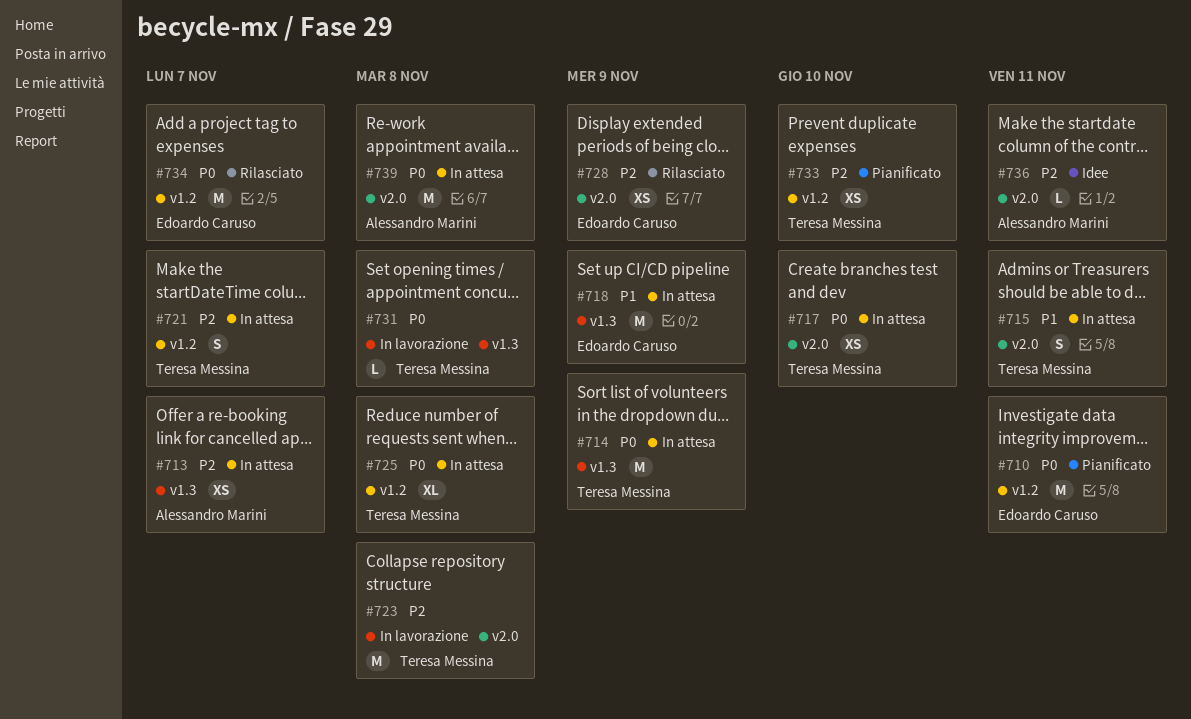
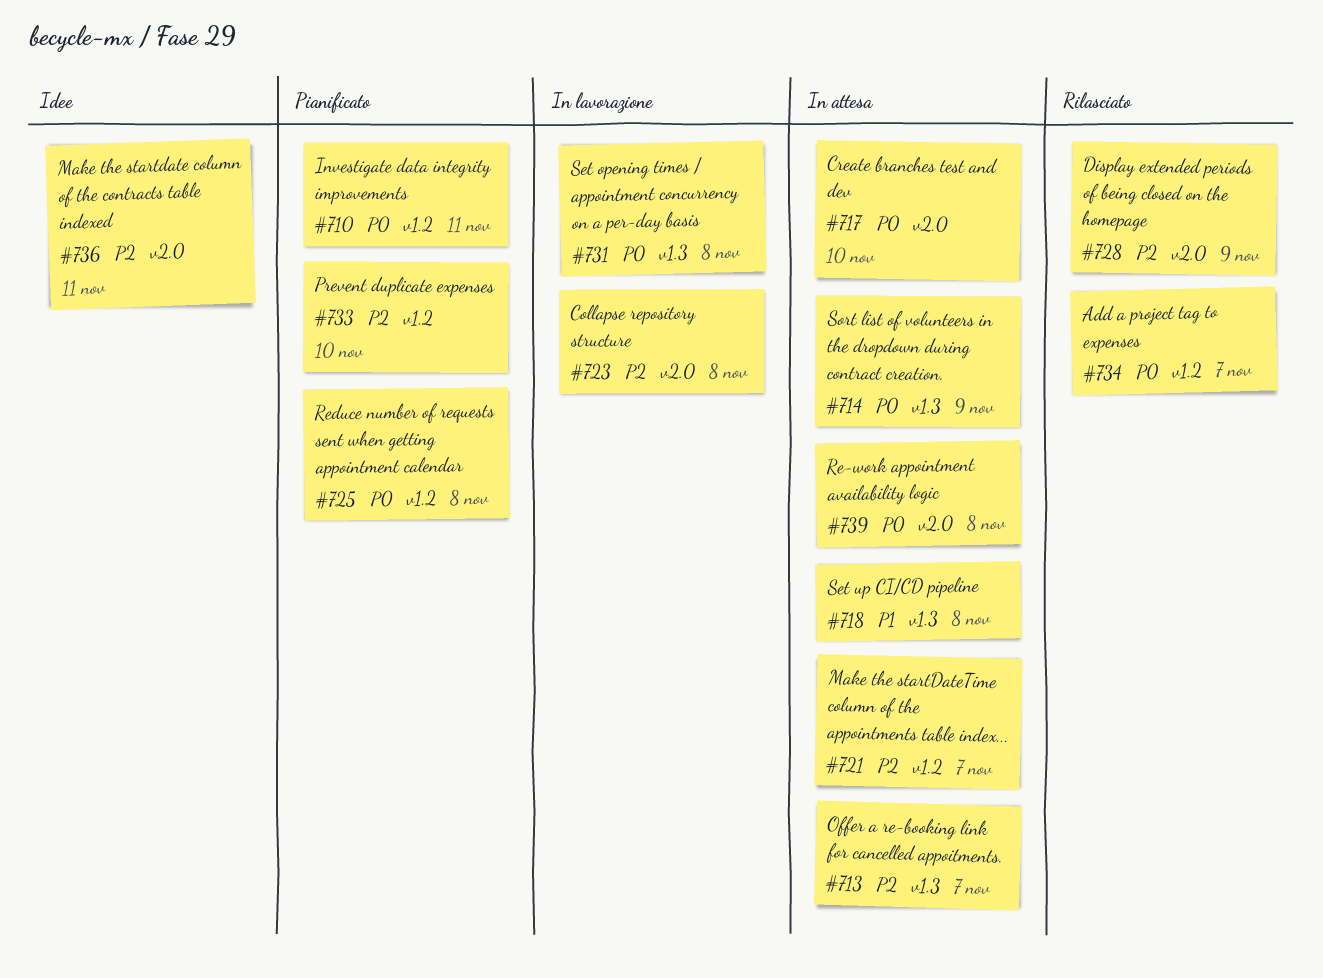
#715: present -> none
#718, due: Nov 9 -> Nov 8
#725, status: In attesa -> Pianificato

